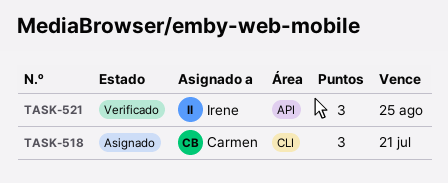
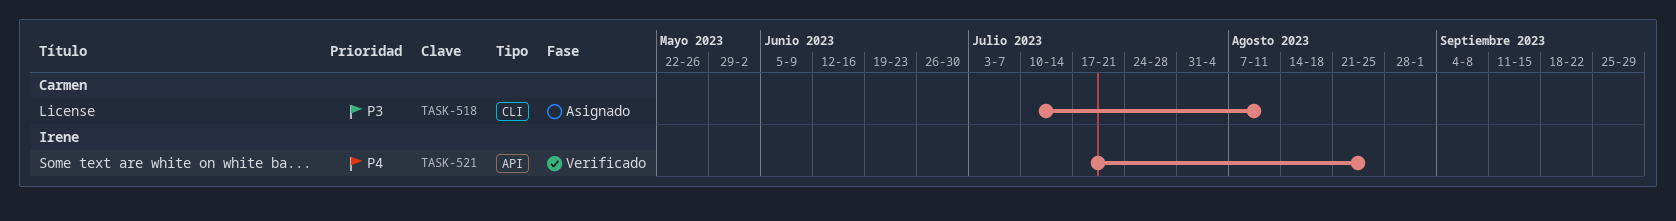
TASK-518, due: Jul 21 -> Aug 11

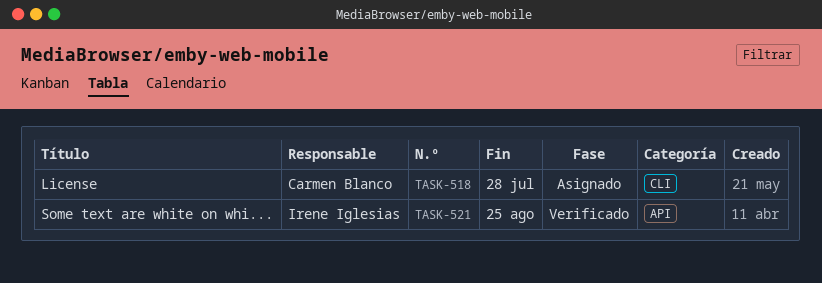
TASK-518, due: Aug 11 -> Jul 28

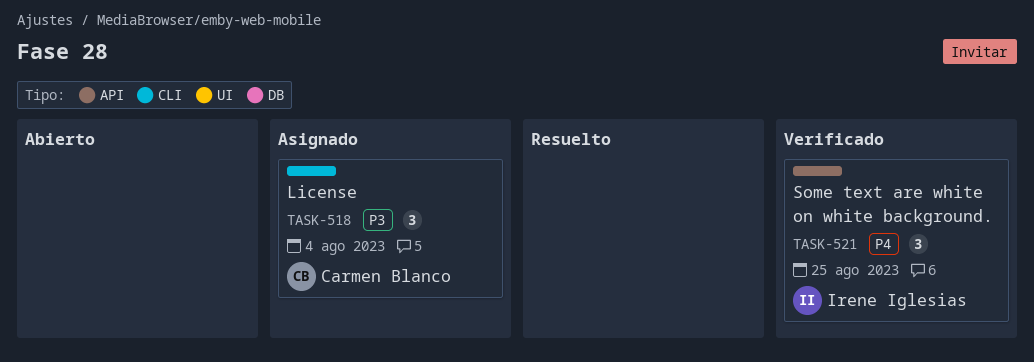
TASK-518, due: Jul 28 -> Aug 4

